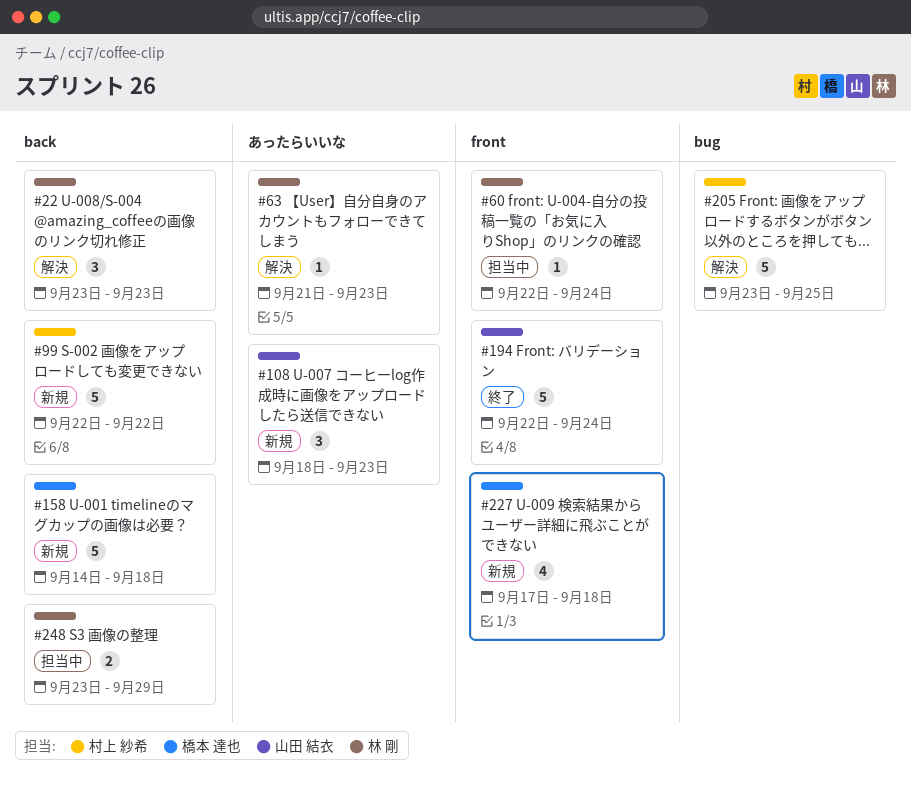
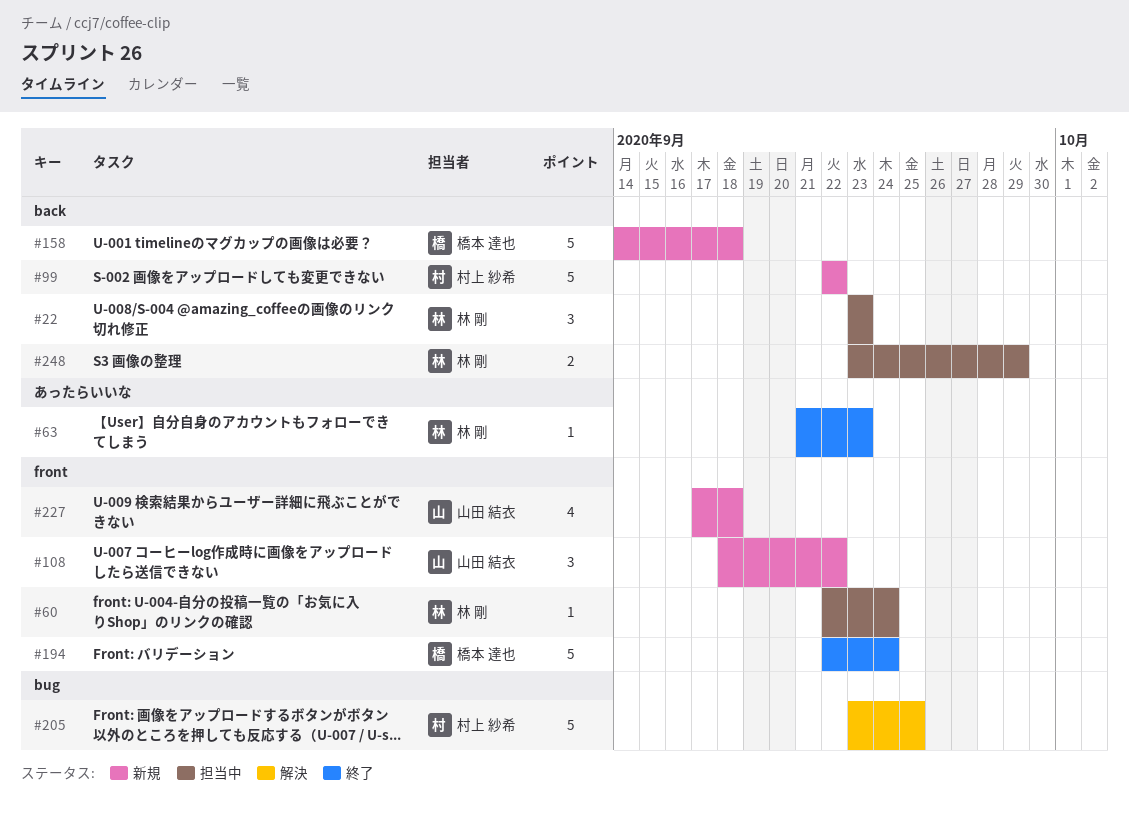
#22, status: 解決 -> 担当中
#63, status: 解決 -> 終了
#108, label: あったらいいな -> front
#108, due: Sep 23 -> Sep 22
#194, owner: 山田 結衣 -> 橋本 達也
#227, owner: 橋本 達也 -> 山田 結衣

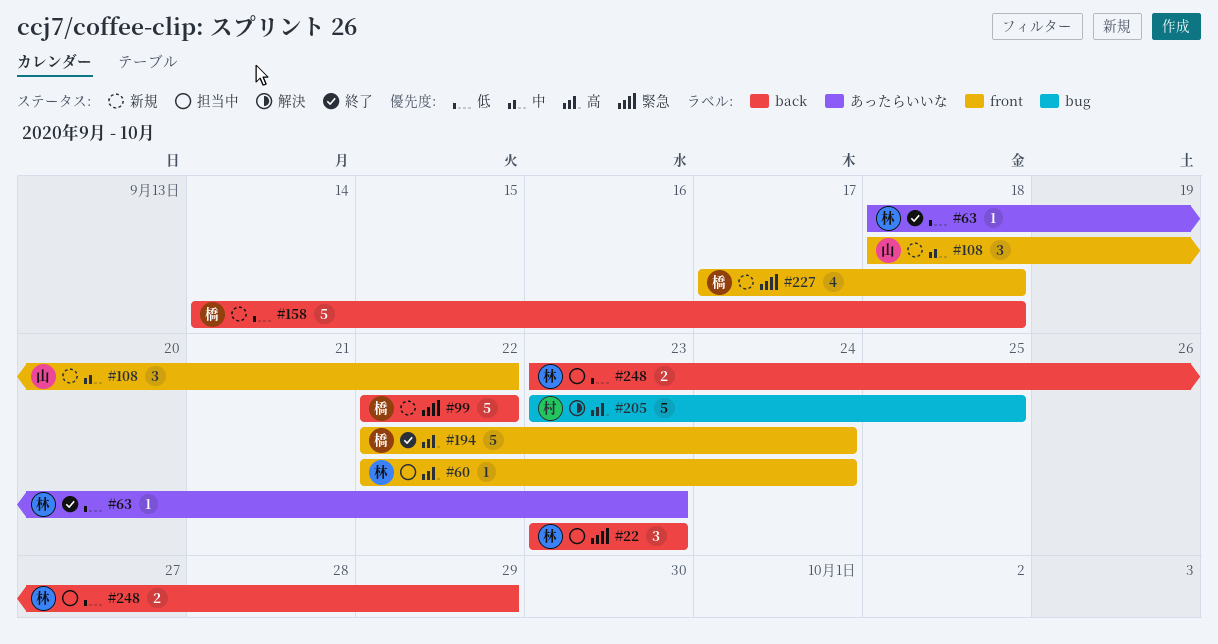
#63, start: Sep 21 -> Sep 18
#99, owner: 村上 紗希 -> 橋本 達也
#227, owner: 山田 結衣 -> 橋本 達也

